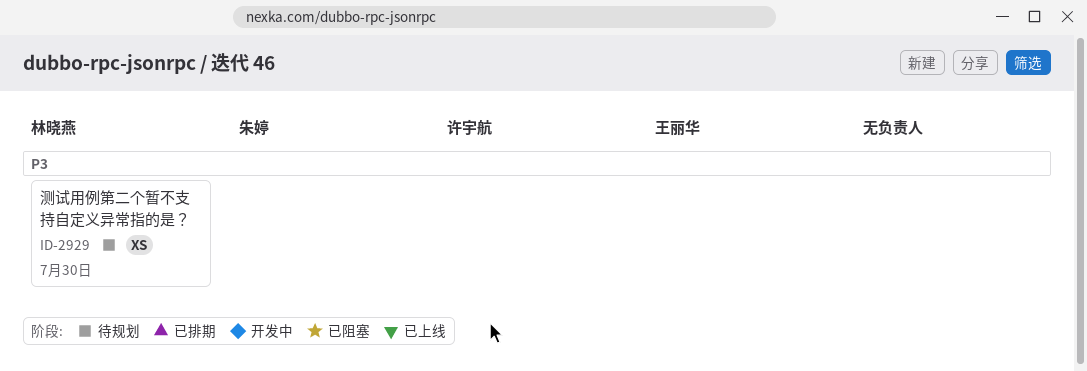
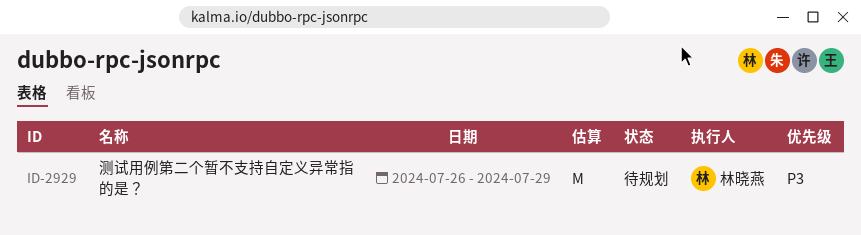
ID-2929, estimate: XS -> M
ID-2929, due: Jul 30 -> Jul 29

